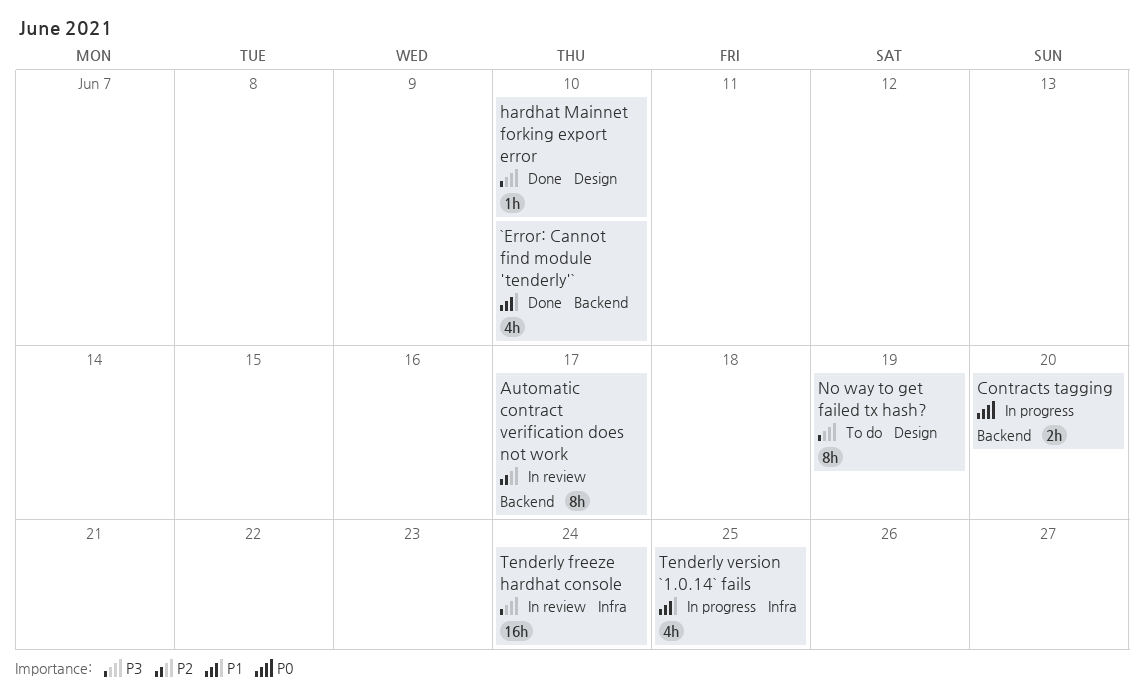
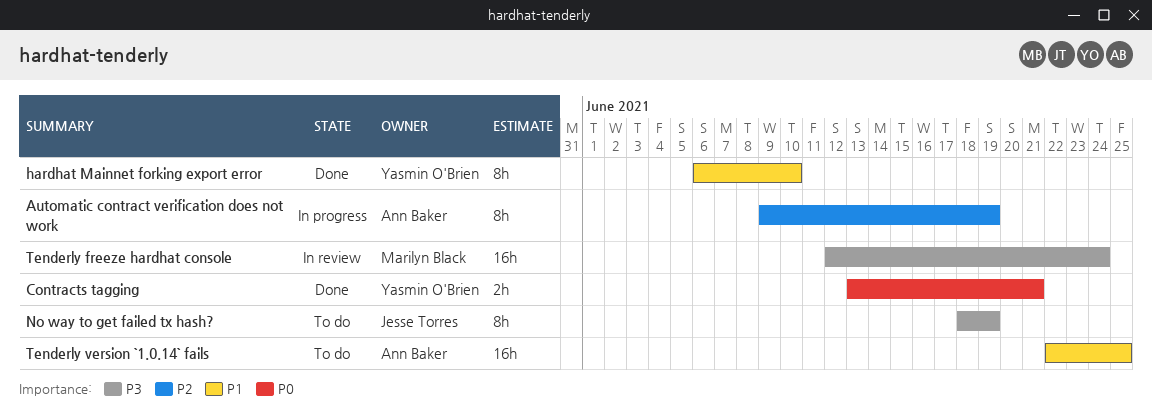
`Error: Cannot find module 'tenderly'`: present -> none
Automatic contract verification does not work, status: In review -> In progress
Automatic contract verification does not work, due: Jun 17 -> Jun 19
Contracts tagging, status: In progress -> Done
Contracts tagging, due: Jun 20 -> Jun 21
hardhat Mainnet forking export error, priority: P3 -> P1
hardhat Mainnet forking export error, estimate: 1h -> 8h
Tenderly version `1.0.14` fails, status: In progress -> To do
Tenderly version `1.0.14` fails, estimate: 4h -> 16h

